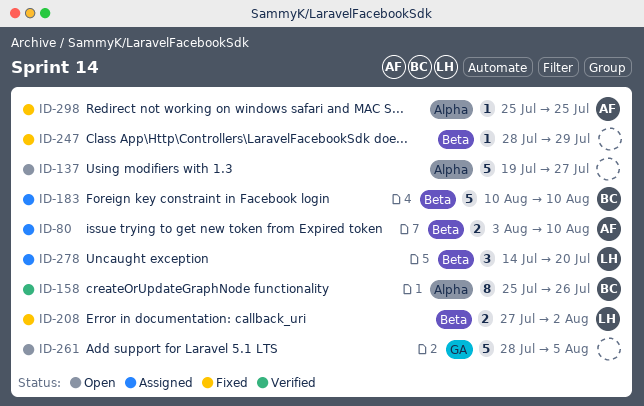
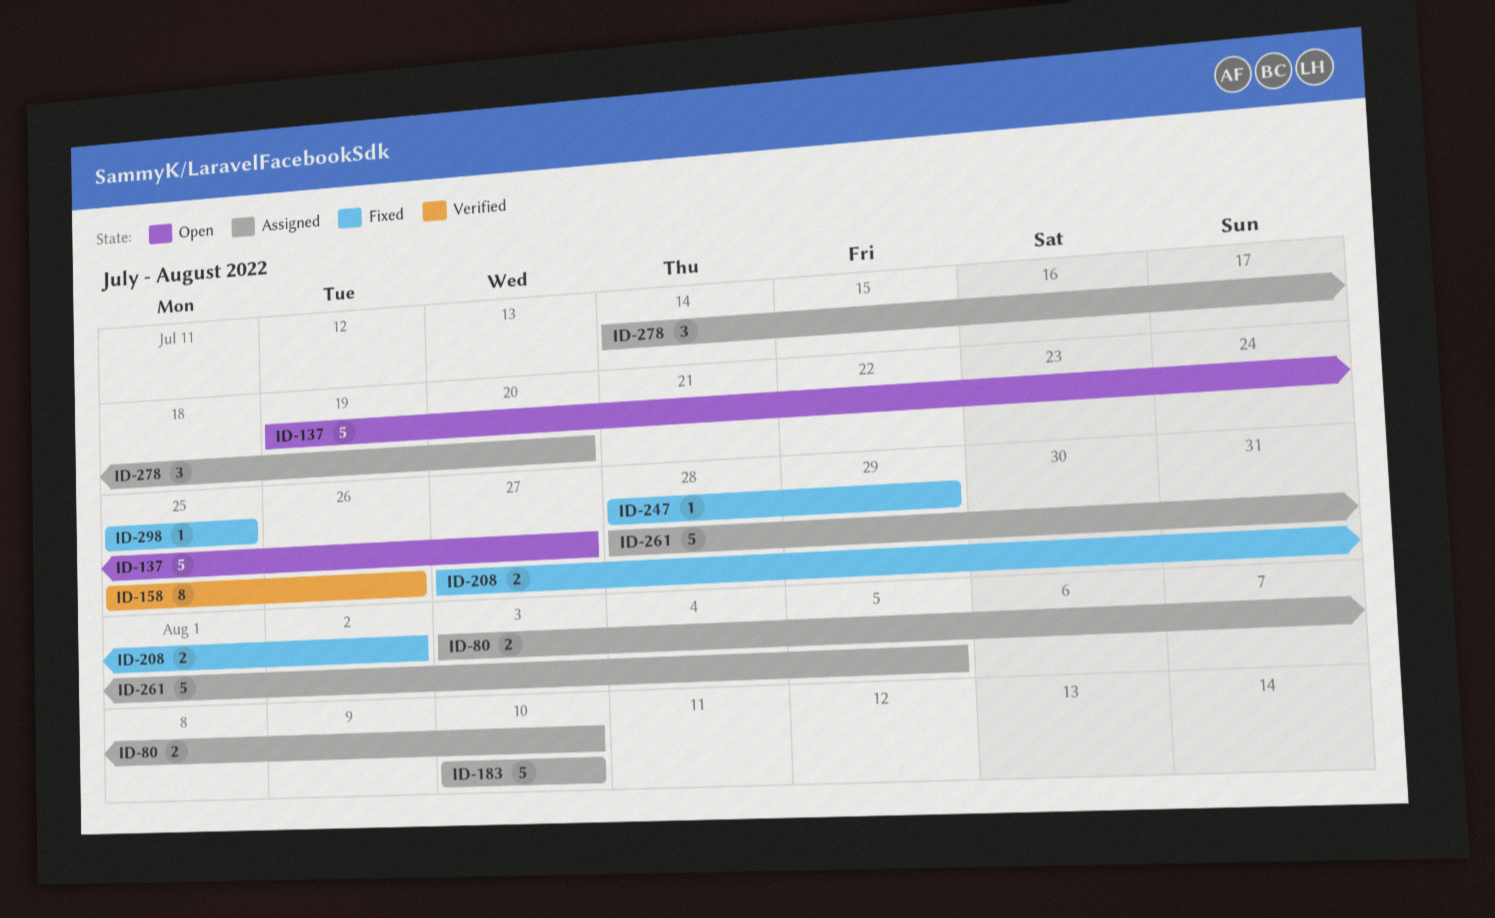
ID-261, status: Open -> Assigned

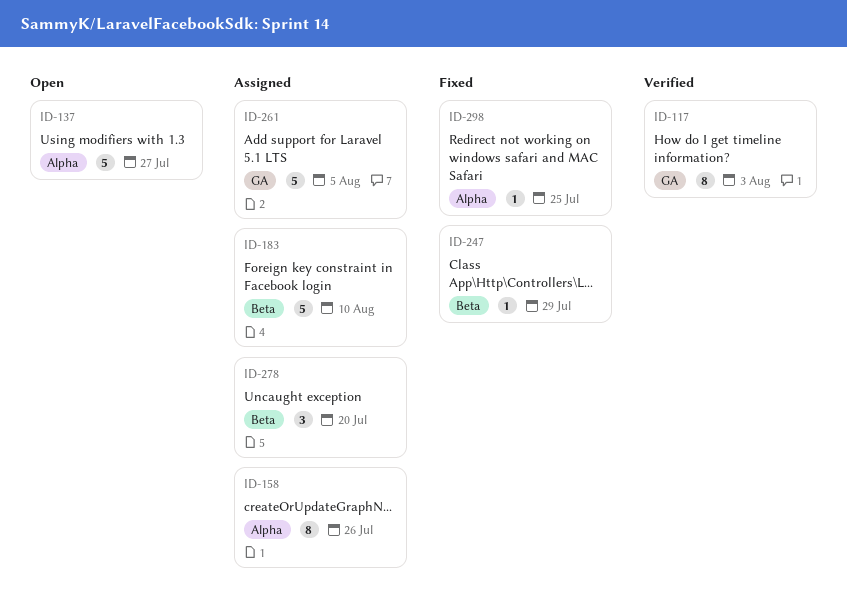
ID-80: present -> none
ID-117: none -> present
ID-158, status: Verified -> Assigned
ID-208: present -> none

